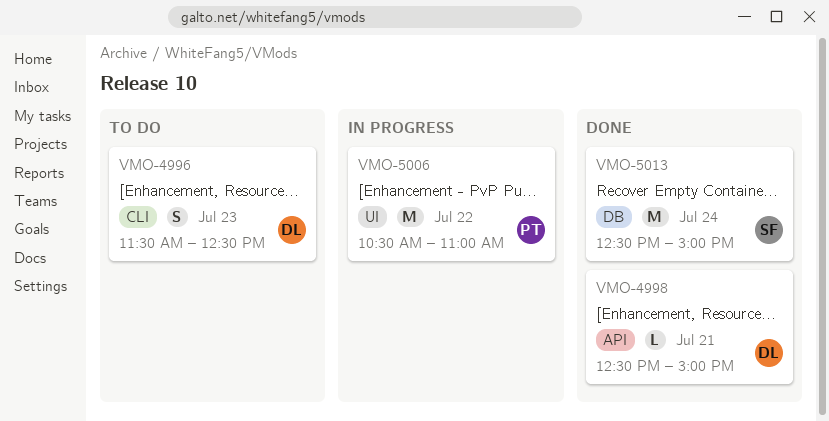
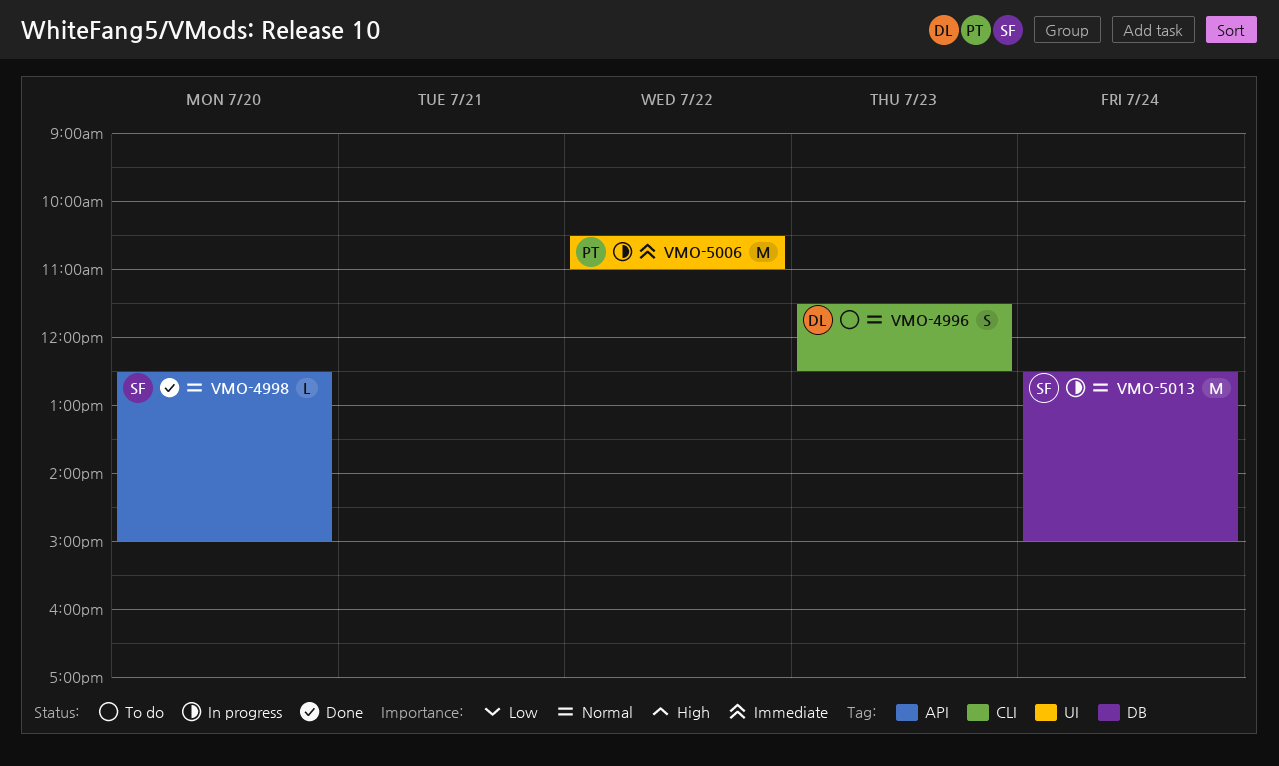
VMO-4998, owner: DL -> SF
VMO-4998, day: Jul 21 -> Jul 20
VMO-5013, status: Done -> In progress

